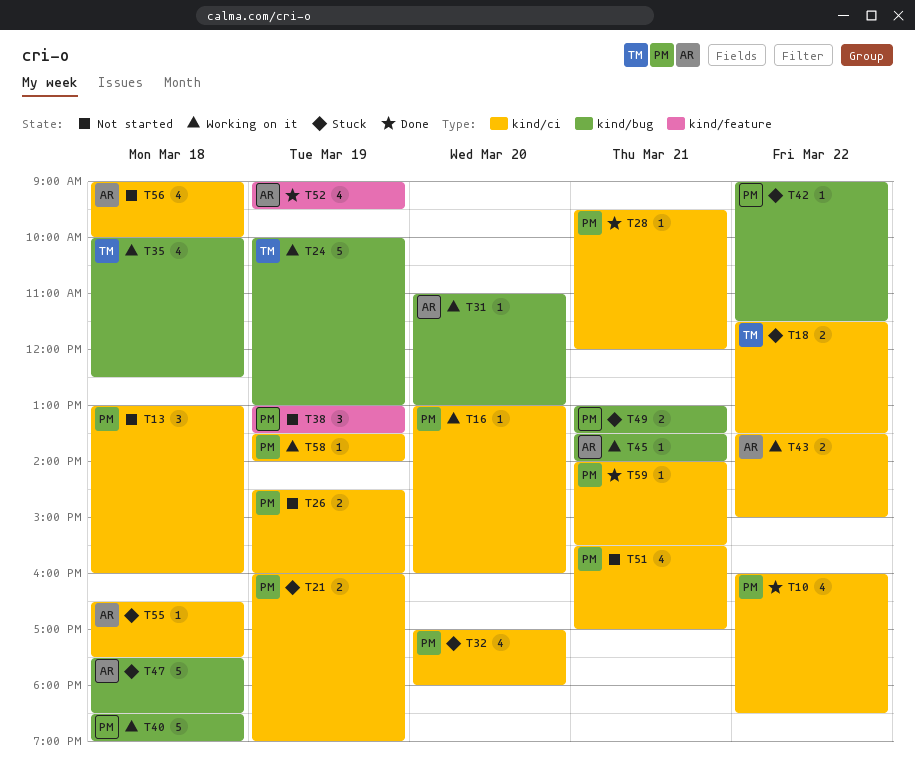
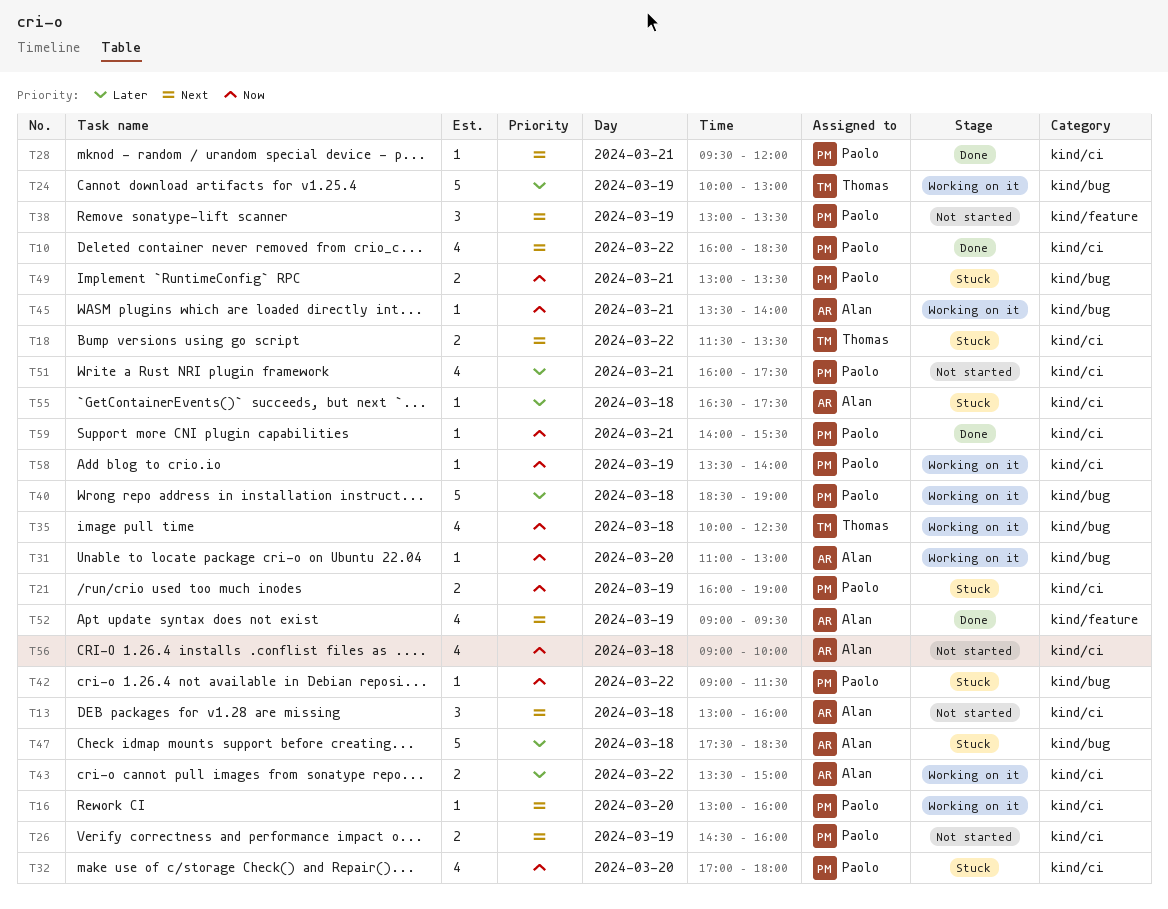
T13, owner: Paolo -> Alan
T51, begins: 15:30 -> 16:00
T51, ends: 17:00 -> 17:30

